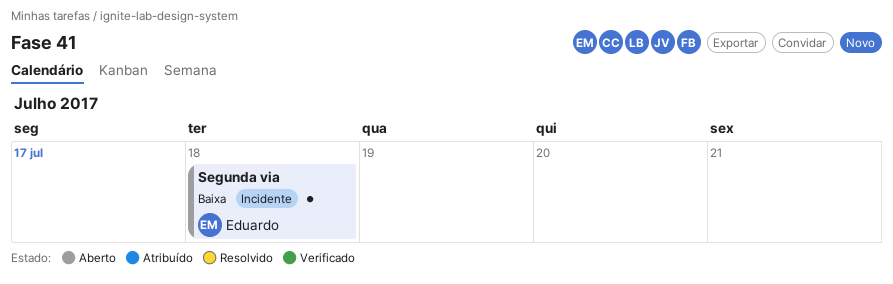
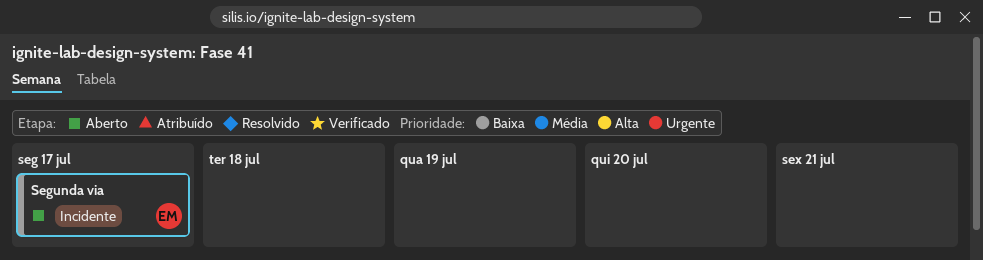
Segunda via, due: Jul 18 -> Jul 17

